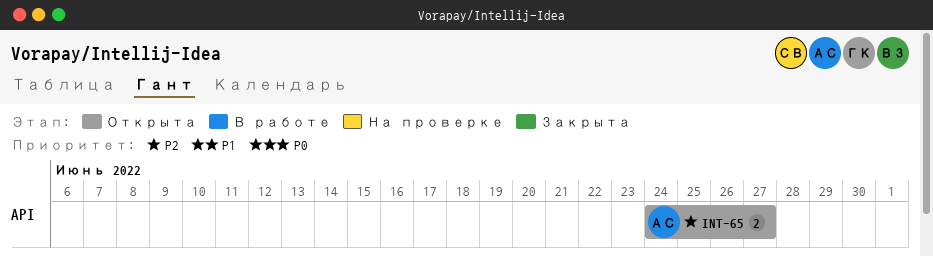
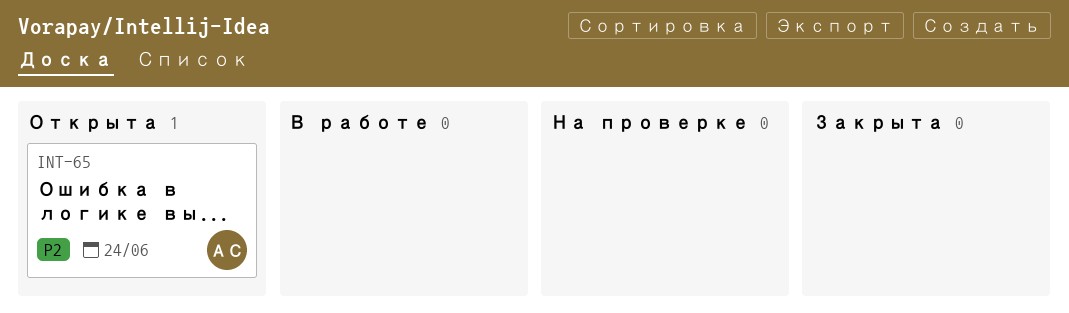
INT-65, due: Jun 27 -> Jun 24

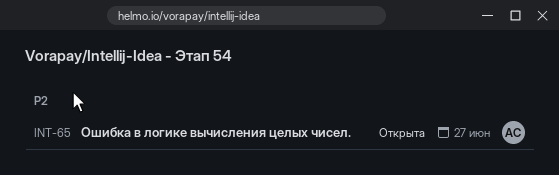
INT-65, due: Jun 24 -> Jun 27

